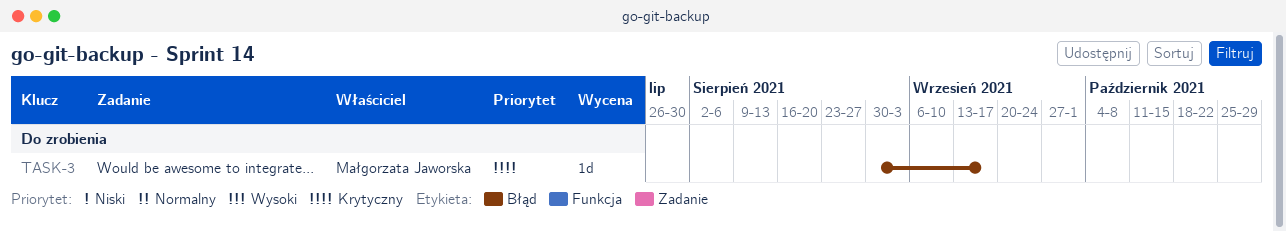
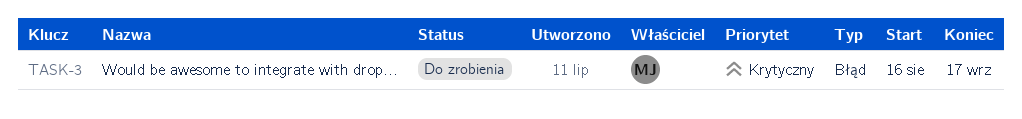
TASK-3, start: Aug 30 -> Aug 16

